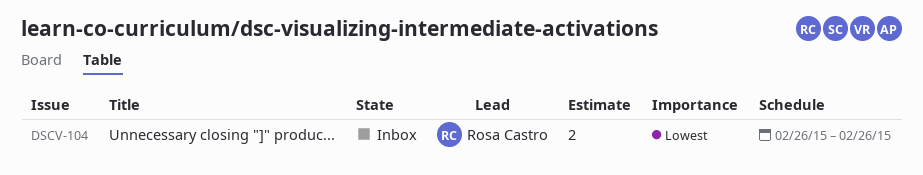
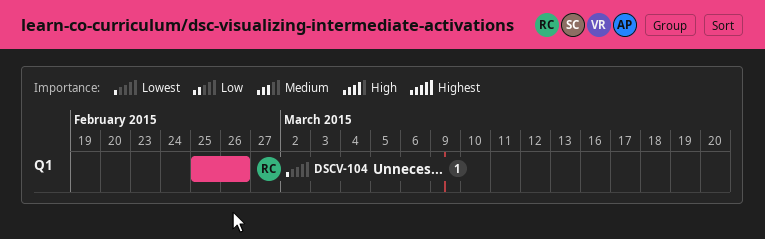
DSCV-104, estimate: 2 -> 1
DSCV-104, start: Feb 26 -> Feb 25

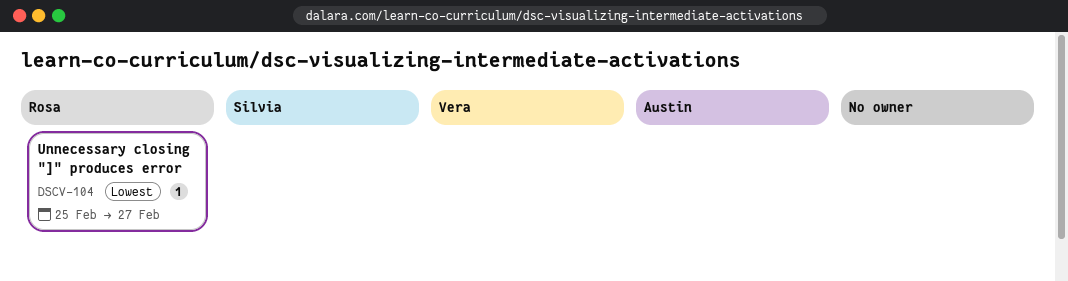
DSCV-104, due: Feb 26 -> Feb 27

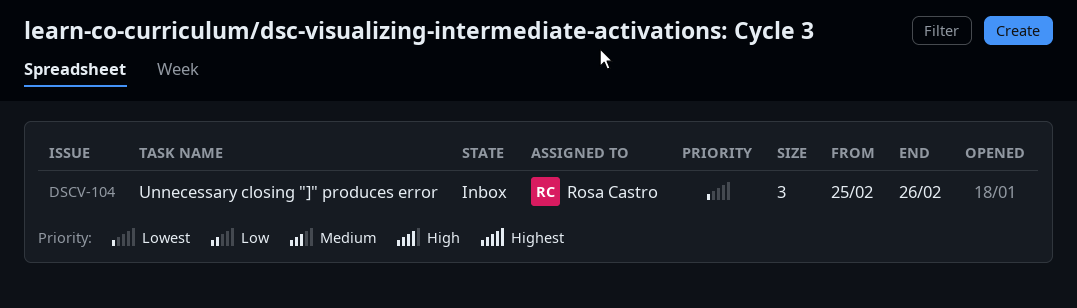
DSCV-104, estimate: 1 -> 3
DSCV-104, due: Feb 27 -> Feb 26

